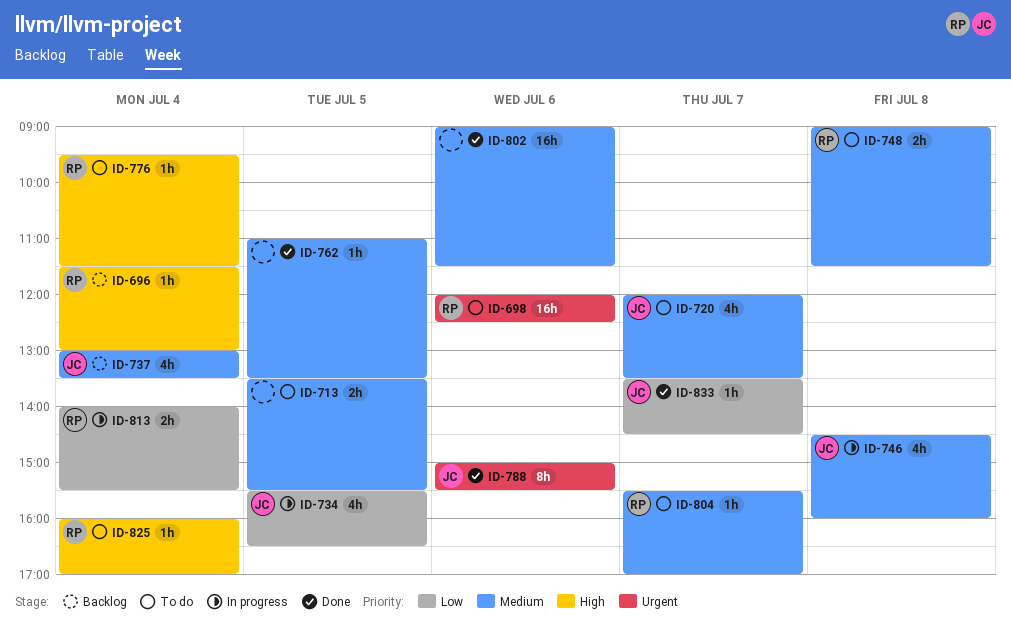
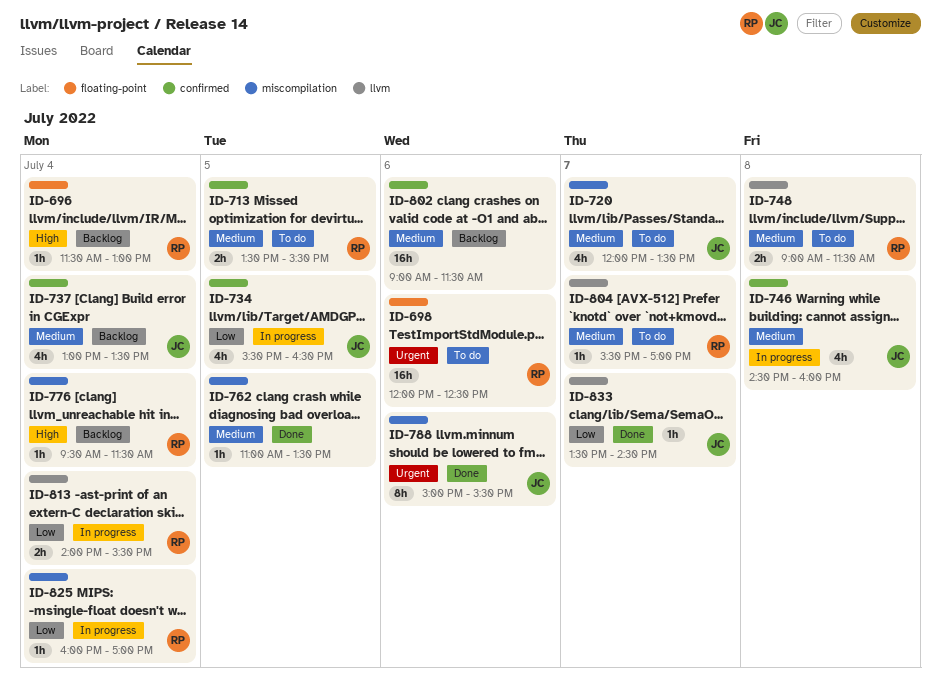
ID-713, owner: none -> RP
ID-776, status: To do -> Backlog
ID-802, status: Done -> Backlog
ID-825, status: To do -> In progress
ID-825, priority: High -> Low

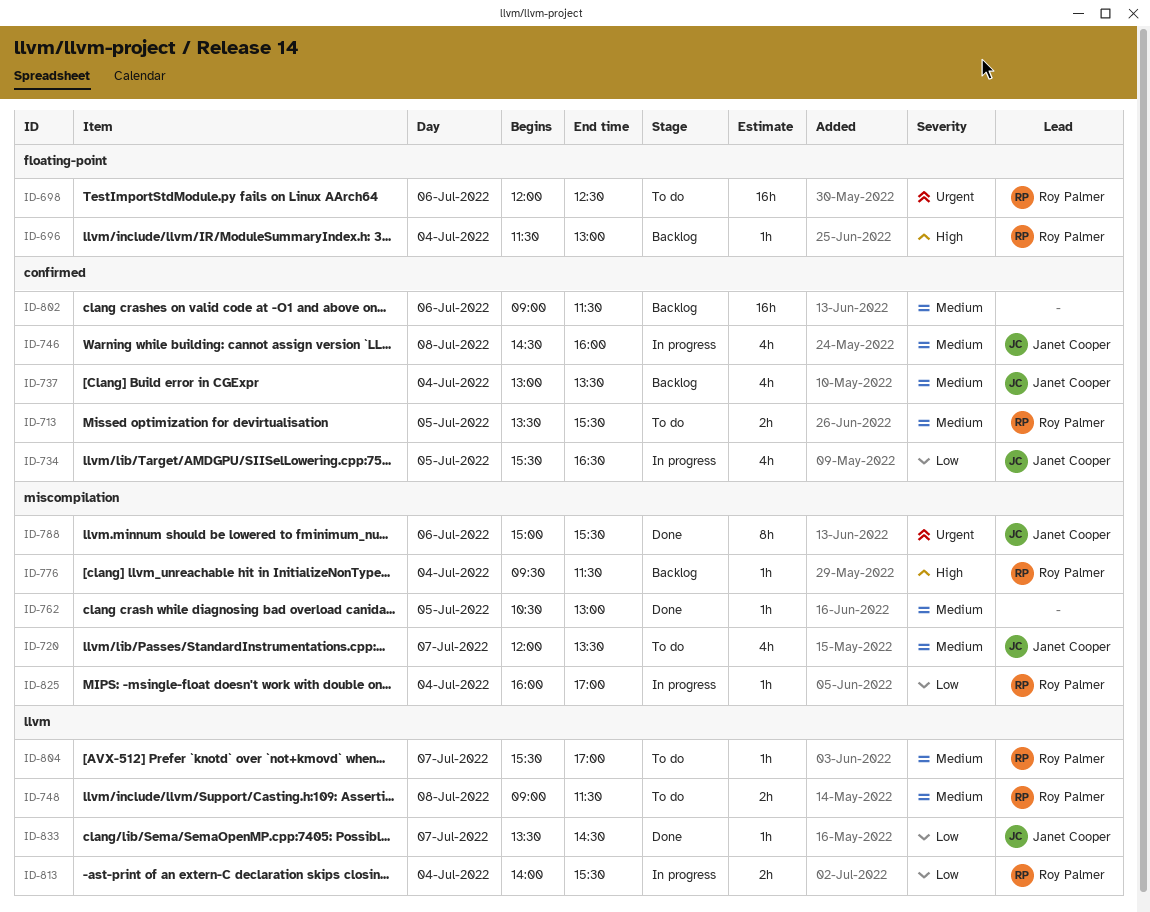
ID-762, begins: 11:00 -> 10:30
ID-762, ends: 13:30 -> 13:00

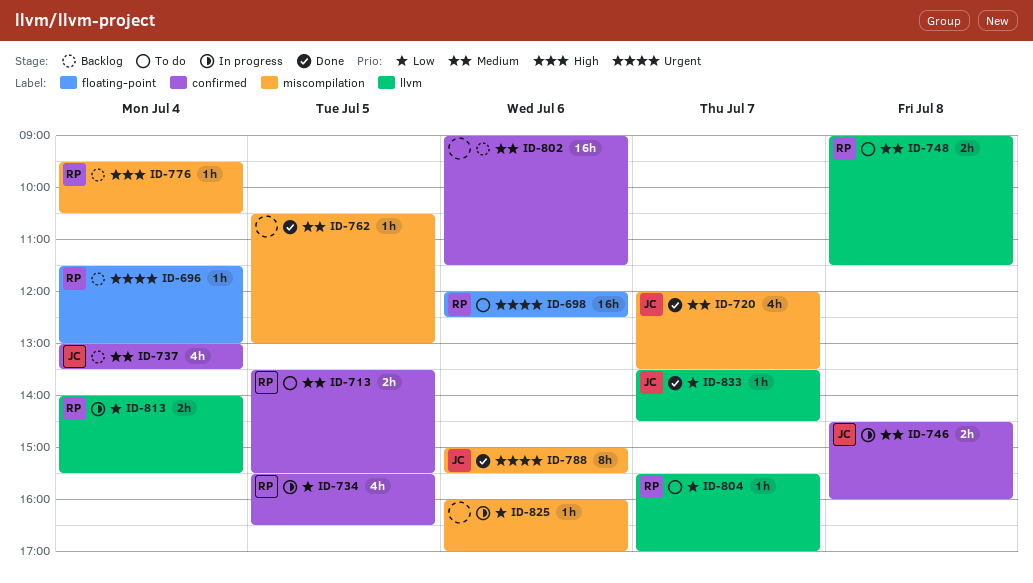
ID-696, priority: High -> Urgent
ID-720, status: To do -> Done
ID-734, owner: Janet Cooper -> Roy Palmer
ID-746, estimate: 4h -> 2h
ID-776, ends: 11:30 -> 10:30
ID-804, priority: Medium -> Low
ID-825, owner: Roy Palmer -> none
ID-825, day: Jul 4 -> Jul 6

